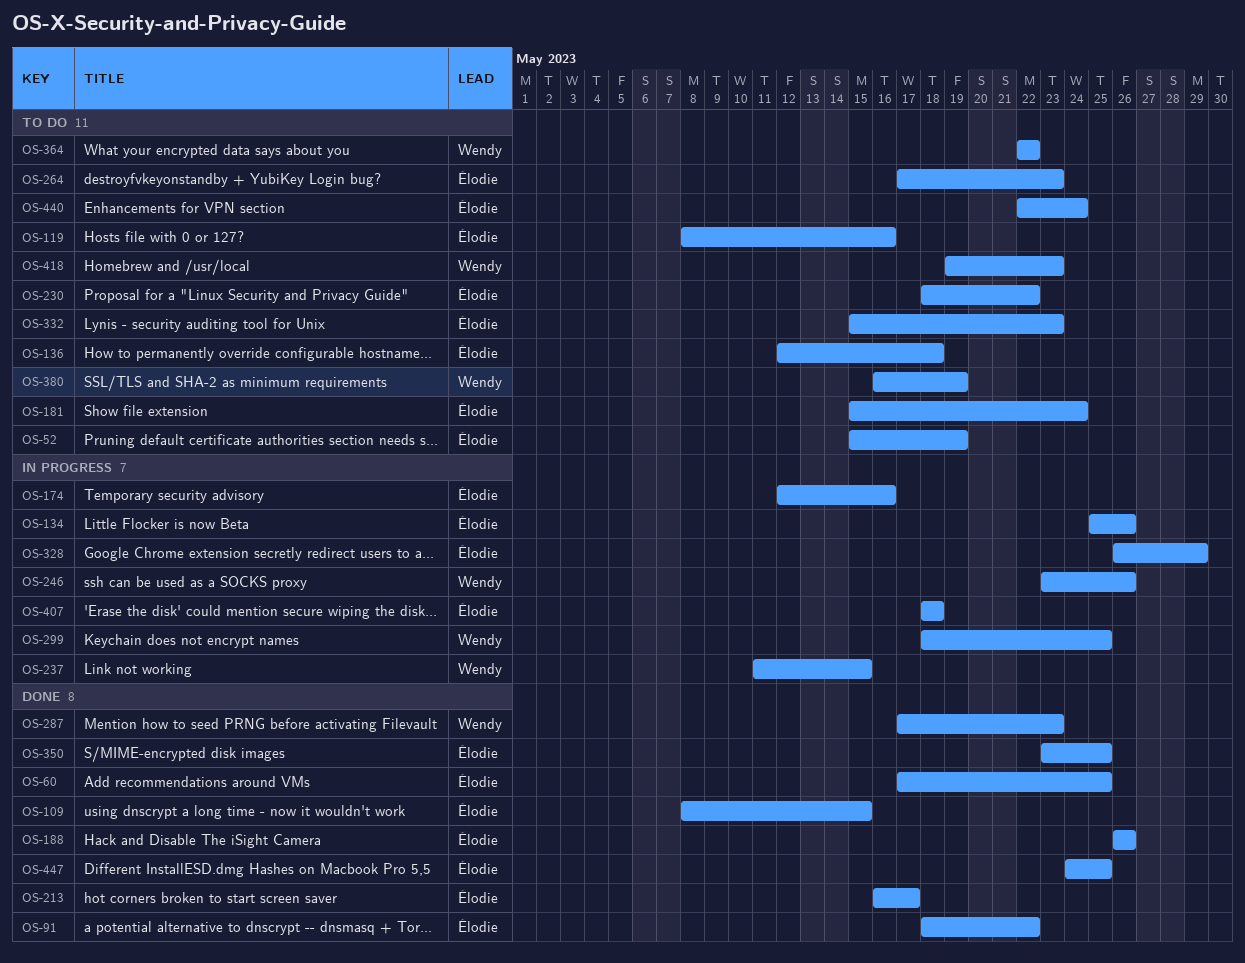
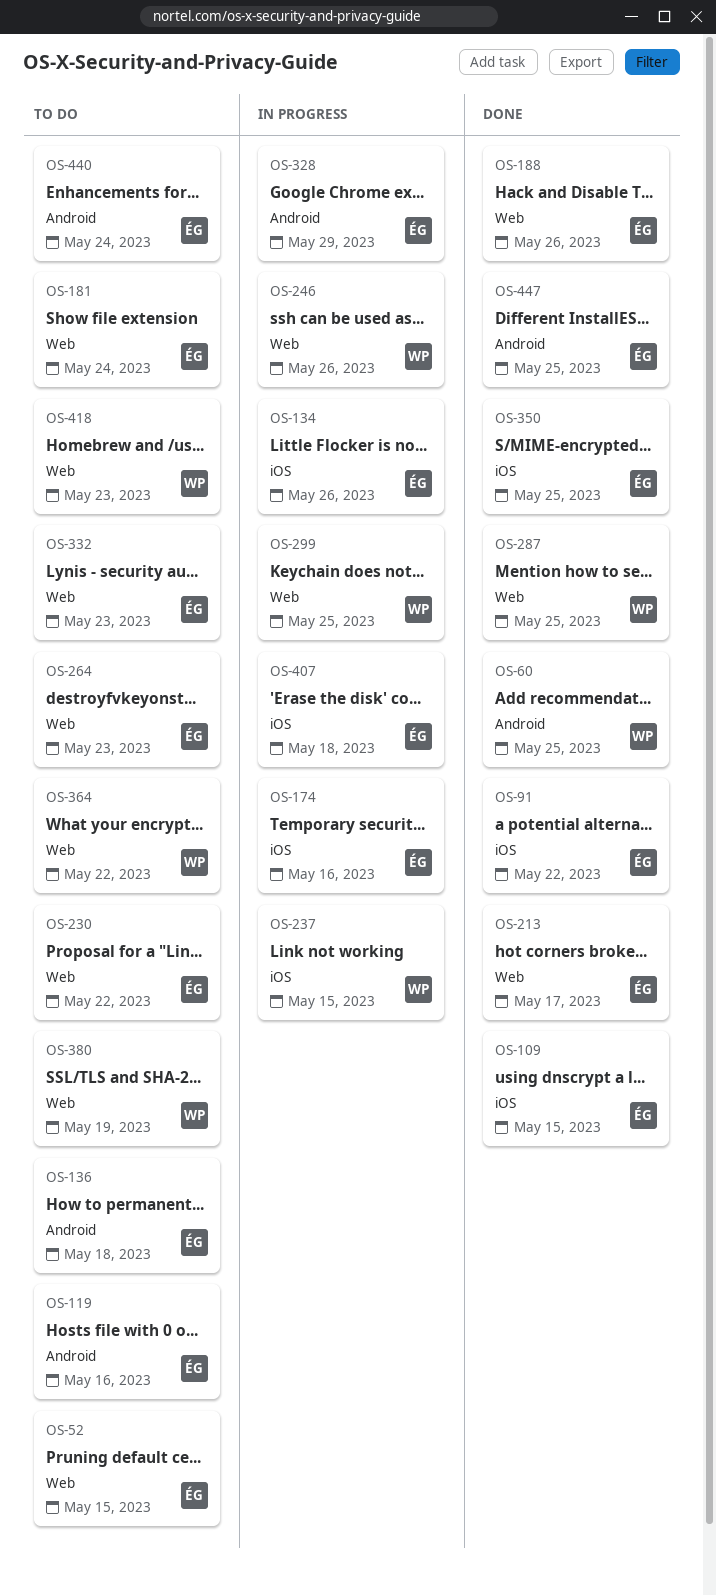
OS-52, due: May 19 -> May 15
OS-60, owner: Élodie -> Wendy
OS-287, due: May 23 -> May 25

